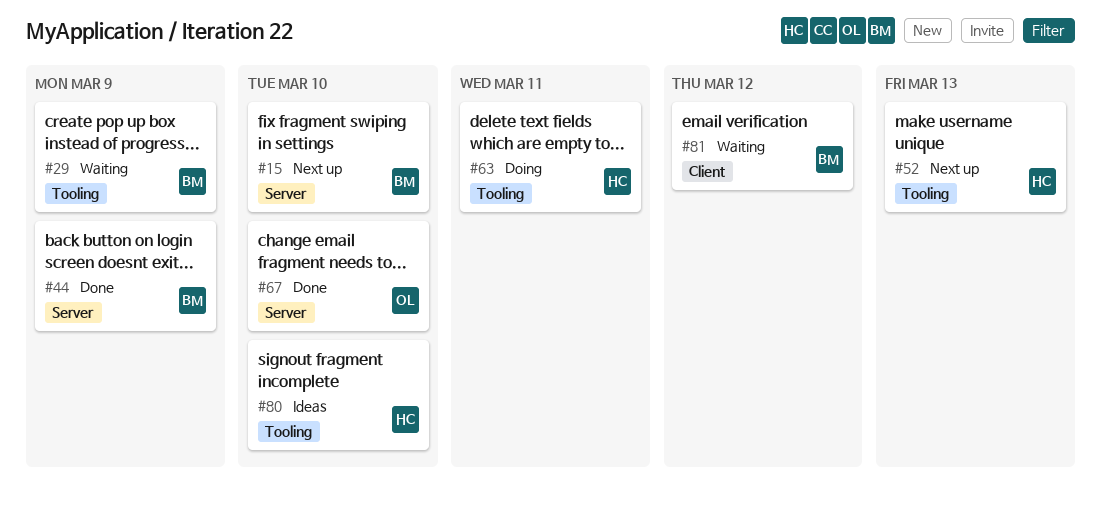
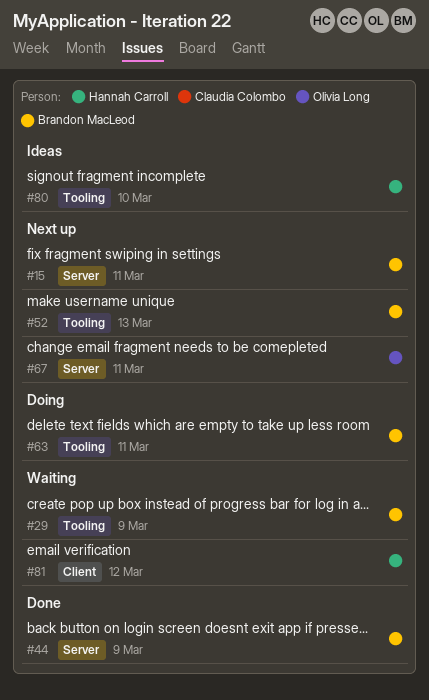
#15, due: Mar 10 -> Mar 11
#52, owner: Hannah Carroll -> Brandon MacLeod
#63, owner: Hannah Carroll -> Brandon MacLeod
#67, status: Done -> Next up
#67, due: Mar 10 -> Mar 11
#81, owner: Brandon MacLeod -> Hannah Carroll

